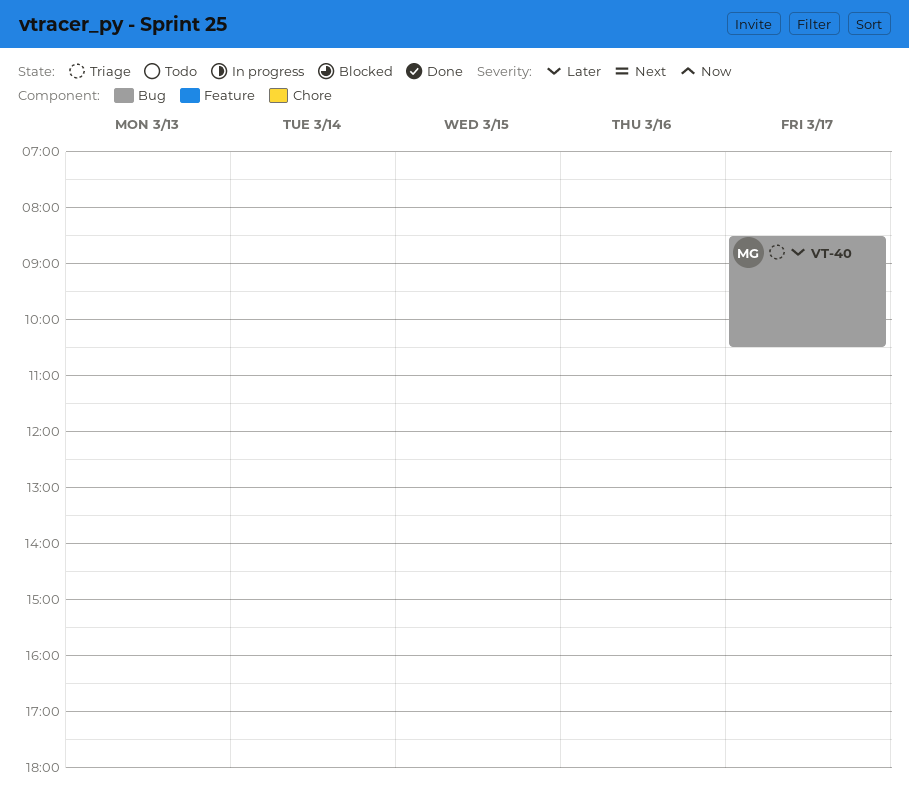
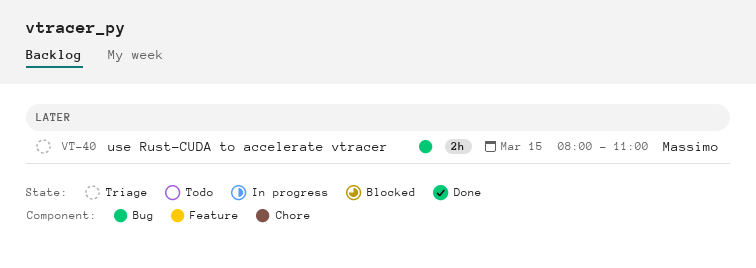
VT-40, day: Mar 17 -> Mar 15
VT-40, begins: 08:30 -> 08:00
VT-40, ends: 10:30 -> 11:00

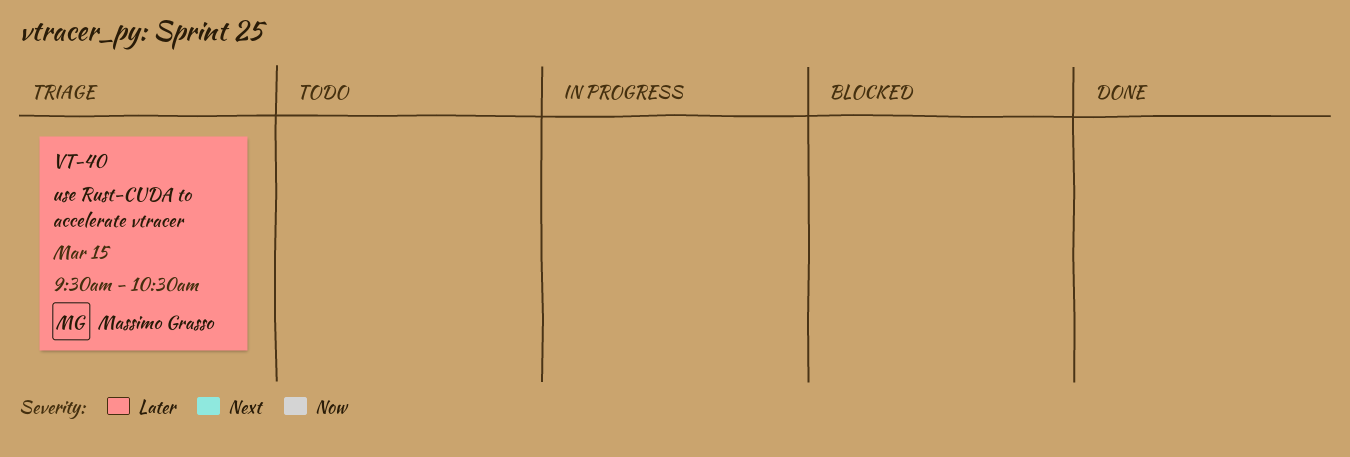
VT-40, begins: 08:00 -> 09:30
VT-40, ends: 11:00 -> 10:30

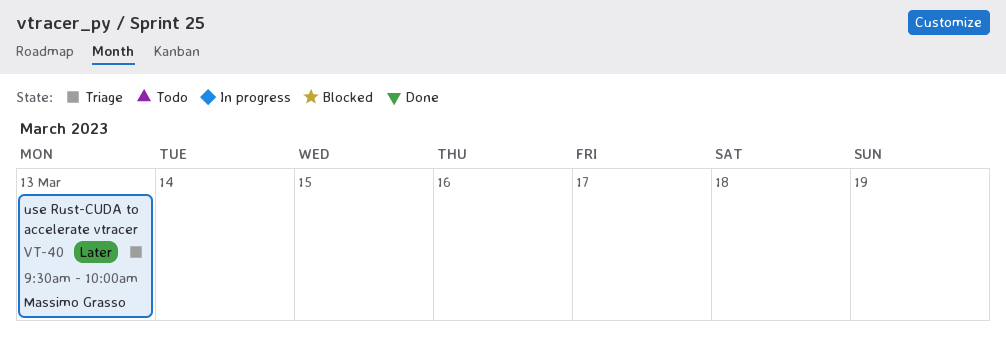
VT-40, day: Mar 15 -> Mar 13
VT-40, ends: 10:30 -> 10:00

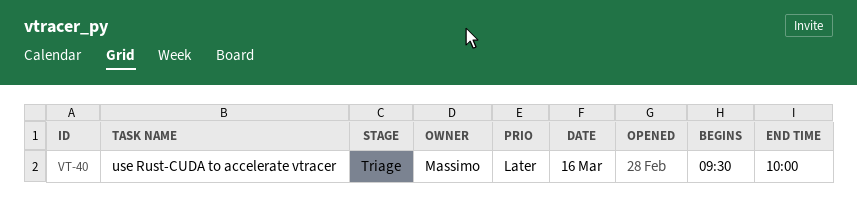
VT-40, day: Mar 13 -> Mar 16

